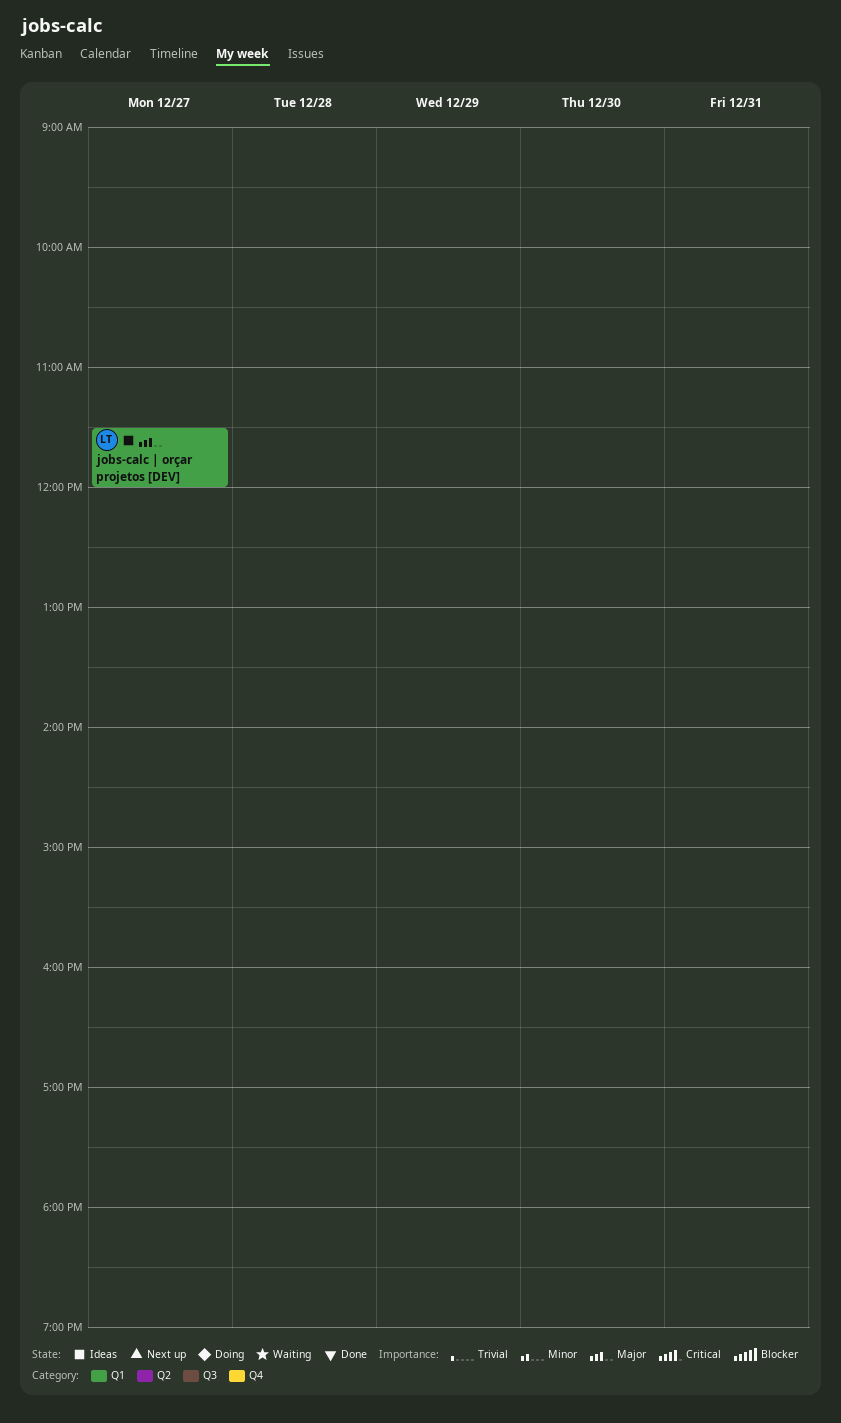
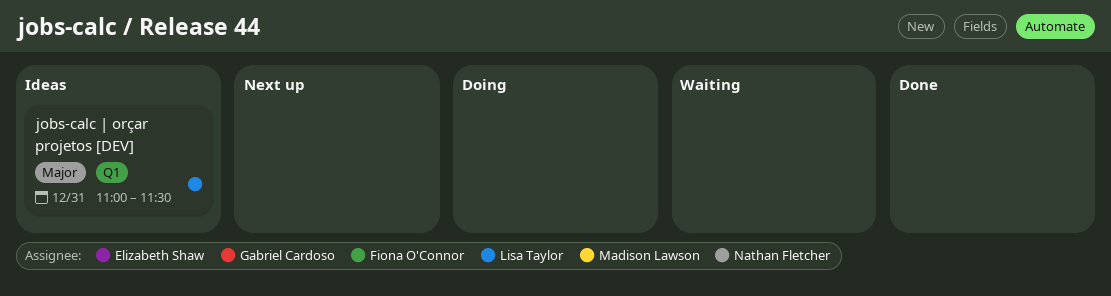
jobs-calc | orçar projetos [DEV], day: Dec 27 -> Dec 31
jobs-calc | orçar projetos [DEV], begins: 11:30 -> 11:00
jobs-calc | orçar projetos [DEV], ends: 12:00 -> 11:30

